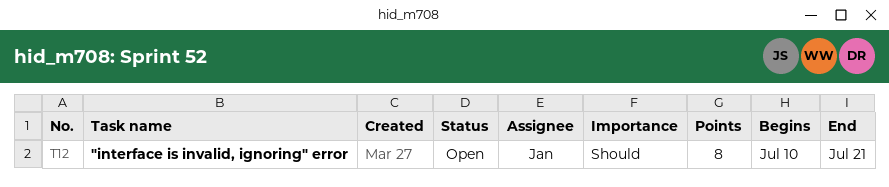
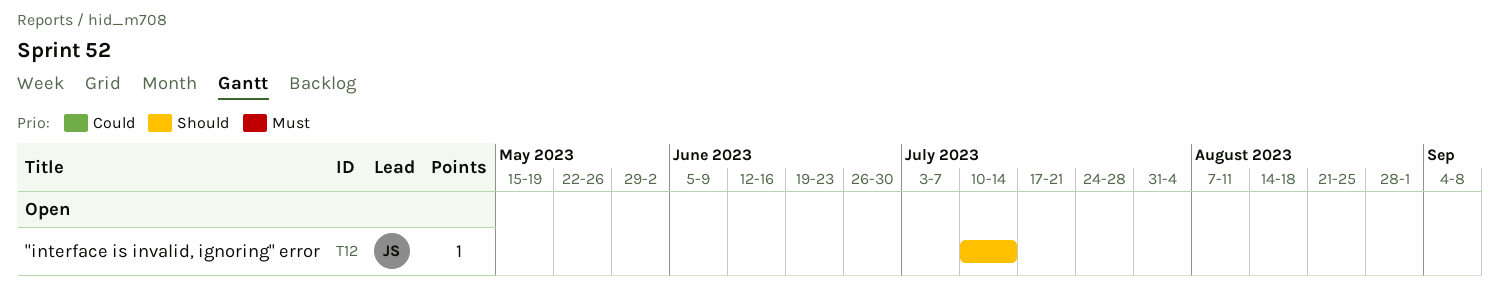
T12, estimate: 8 -> 1
T12, due: Jul 21 -> Jul 14

